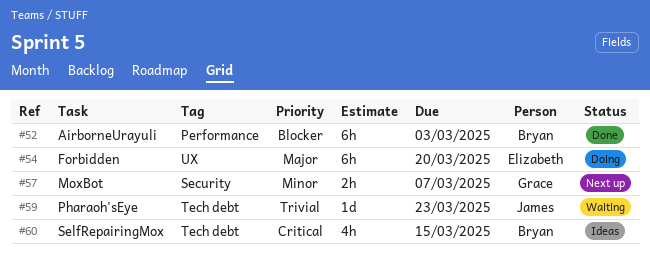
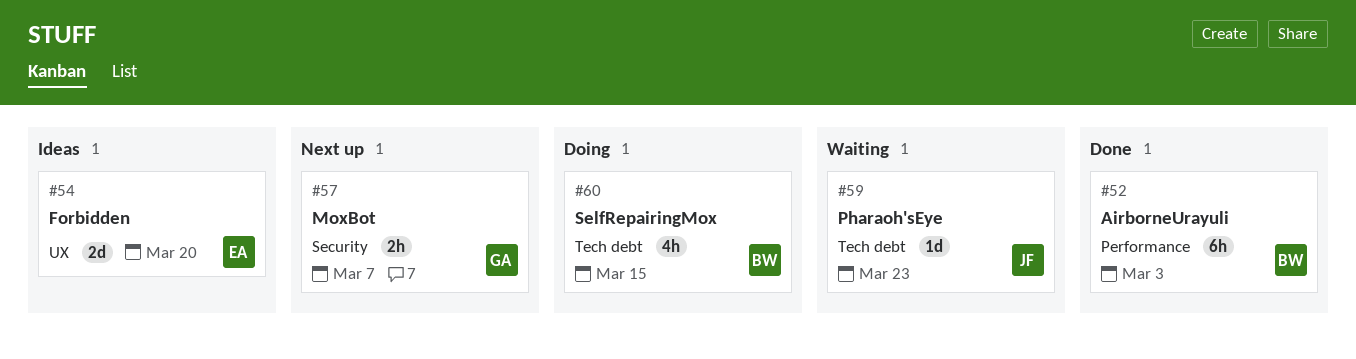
#54, status: Doing -> Ideas
#54, estimate: 6h -> 2d
#60, status: Ideas -> Doing

